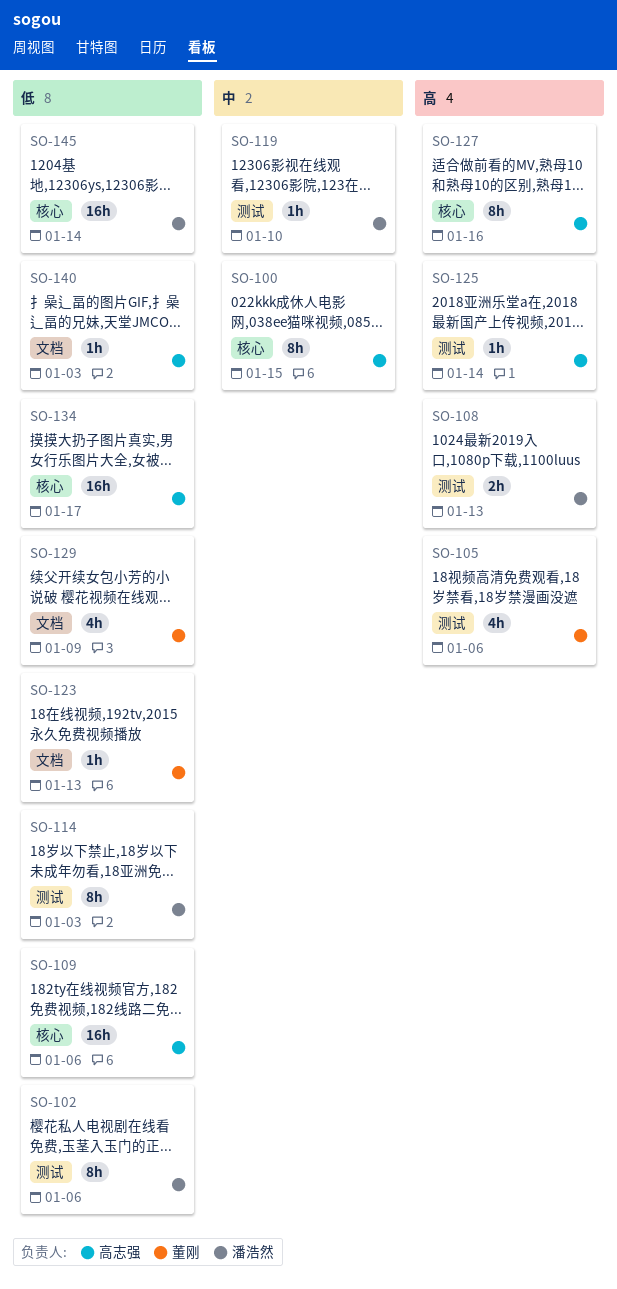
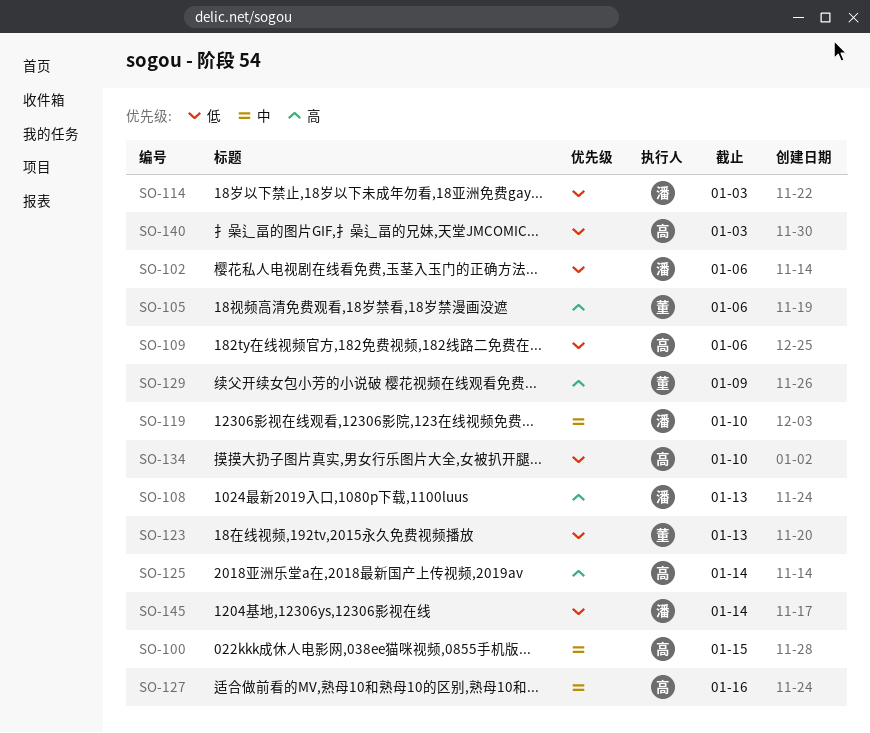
SO-127, priority: 高 -> 中
SO-129, priority: 低 -> 高
SO-134, due: Jan 17 -> Jan 10

